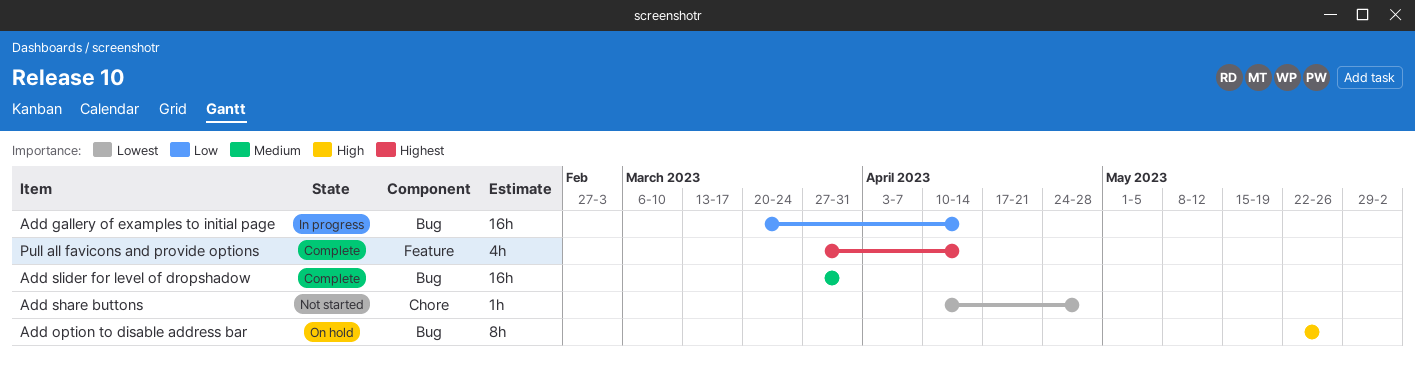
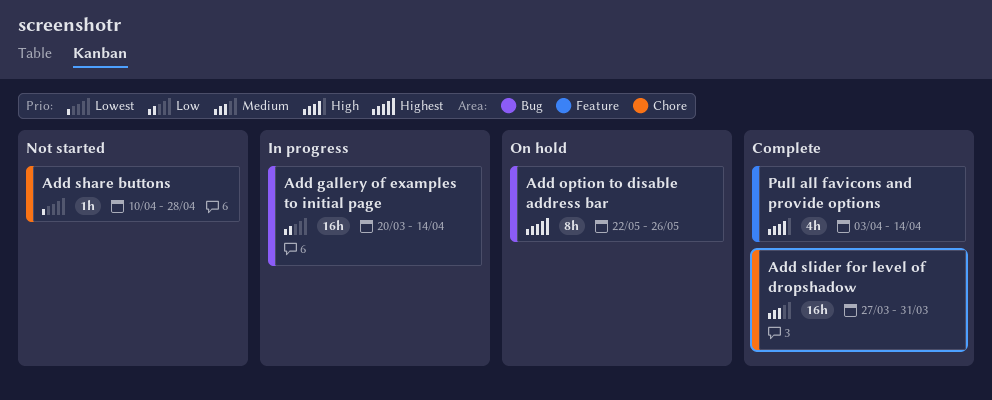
Add option to disable address bar, priority: High -> Highest
Add slider for level of dropshadow, label: Bug -> Chore
Pull all favicons and provide options, priority: Highest -> High
Pull all favicons and provide options, start: Mar 27 -> Apr 3

